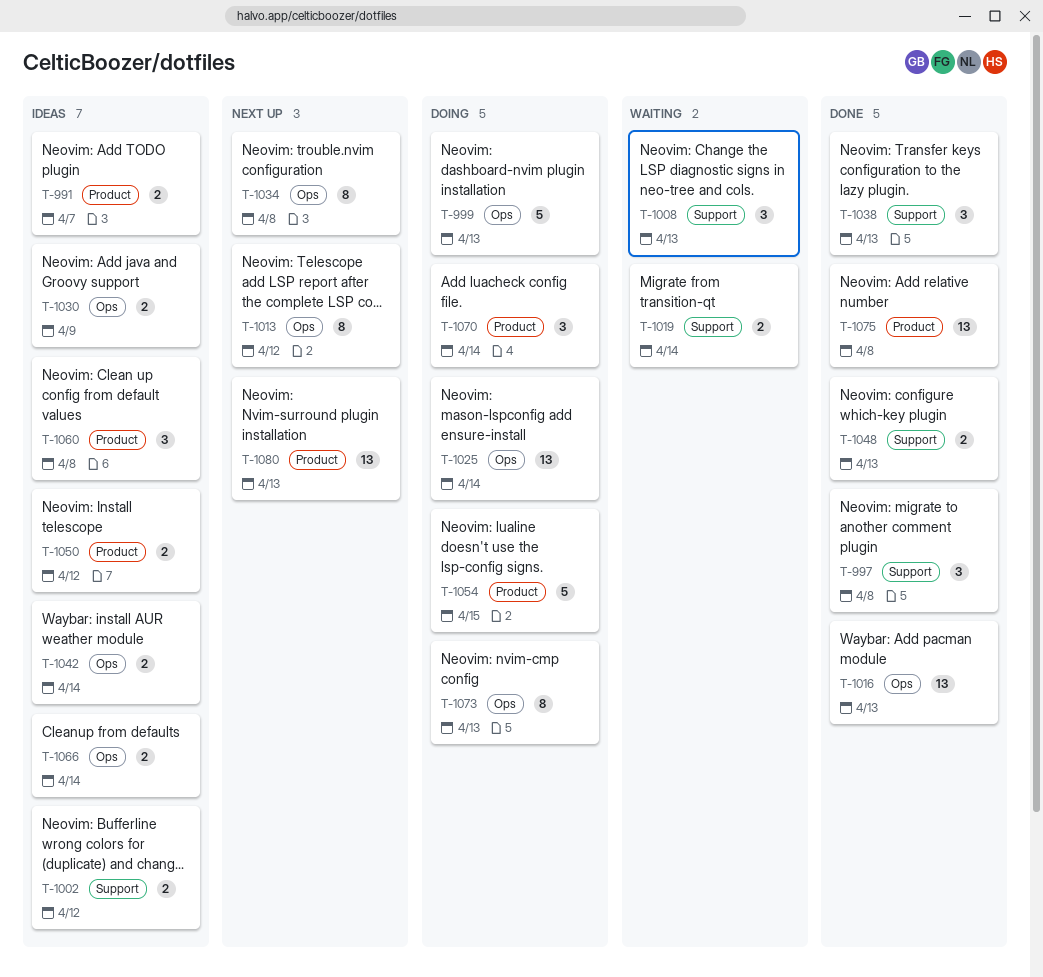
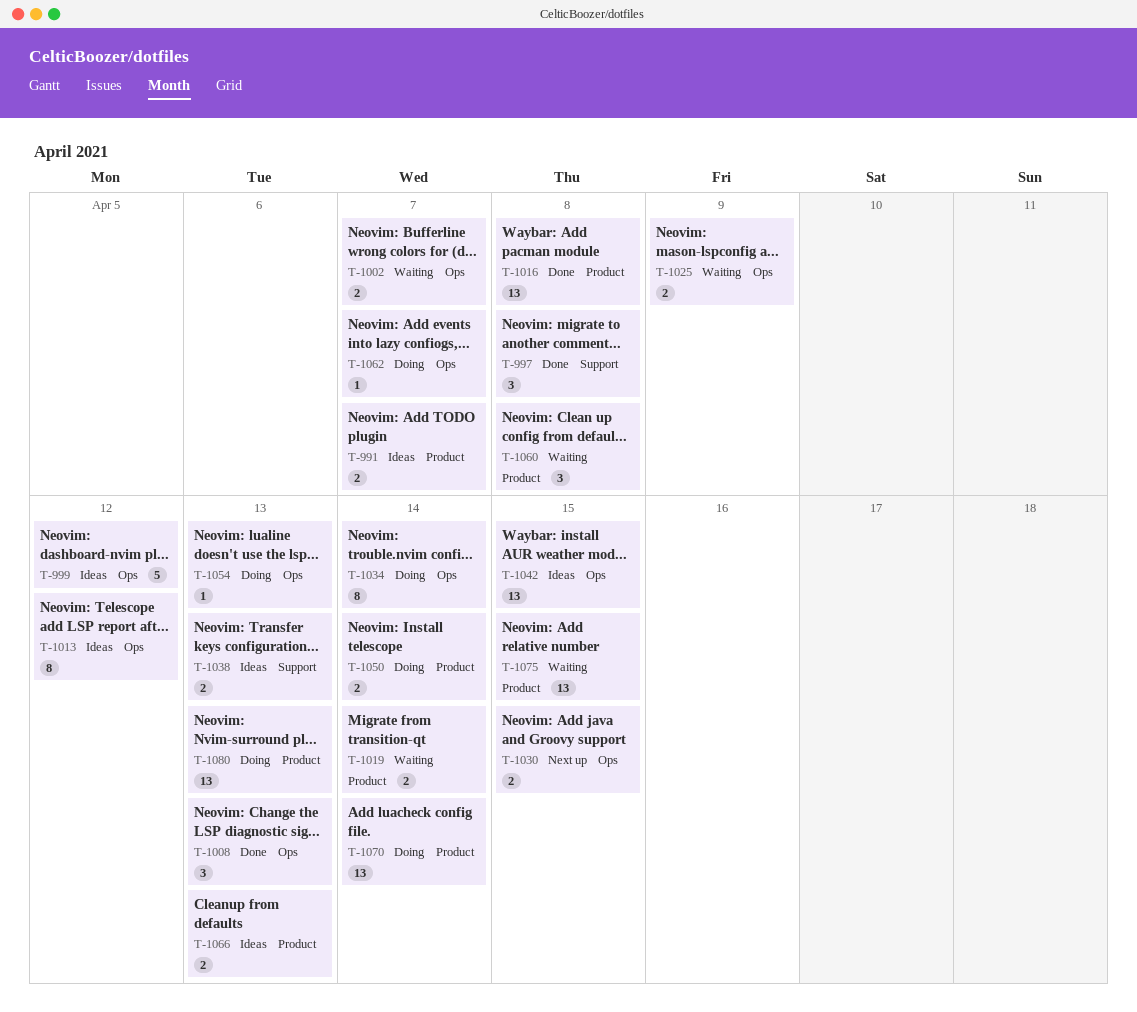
T-999, status: Doing -> Ideas
T-999, due: Apr 13 -> Apr 12
T-1002, status: Ideas -> Waiting
T-1002, label: Support -> Ops
T-1002, due: Apr 12 -> Apr 7
T-1008, status: Waiting -> Done
T-1008, label: Support -> Ops
T-1013, status: Next up -> Ideas
T-1016, label: Ops -> Product
T-1016, due: Apr 13 -> Apr 8
T-1019, label: Support -> Product
T-1025, status: Doing -> Waiting
T-1025, estimate: 13 -> 2
T-1025, due: Apr 14 -> Apr 9
T-1030, status: Ideas -> Next up
T-1030, due: Apr 9 -> Apr 15
T-1034, status: Next up -> Doing
T-1034, due: Apr 8 -> Apr 14
T-1038, status: Done -> Ideas
T-1038, estimate: 3 -> 2
T-1042, estimate: 2 -> 13
T-1042, due: Apr 14 -> Apr 15
T-1048: present -> none
T-1050, status: Ideas -> Doing
T-1050, due: Apr 12 -> Apr 14
T-1054, label: Product -> Ops
T-1054, estimate: 5 -> 1
T-1054, due: Apr 15 -> Apr 13
T-1060, status: Ideas -> Waiting
T-1062: none -> present
T-1066, label: Ops -> Product
T-1066, due: Apr 14 -> Apr 13
T-1070, estimate: 3 -> 13
T-1073: present -> none
T-1075, status: Done -> Waiting
T-1075, due: Apr 8 -> Apr 15
T-1080, status: Next up -> Doing

